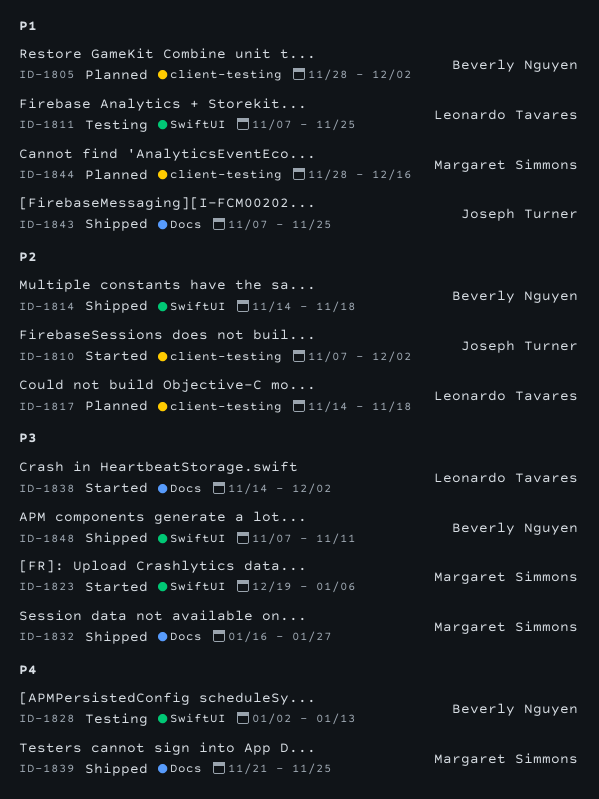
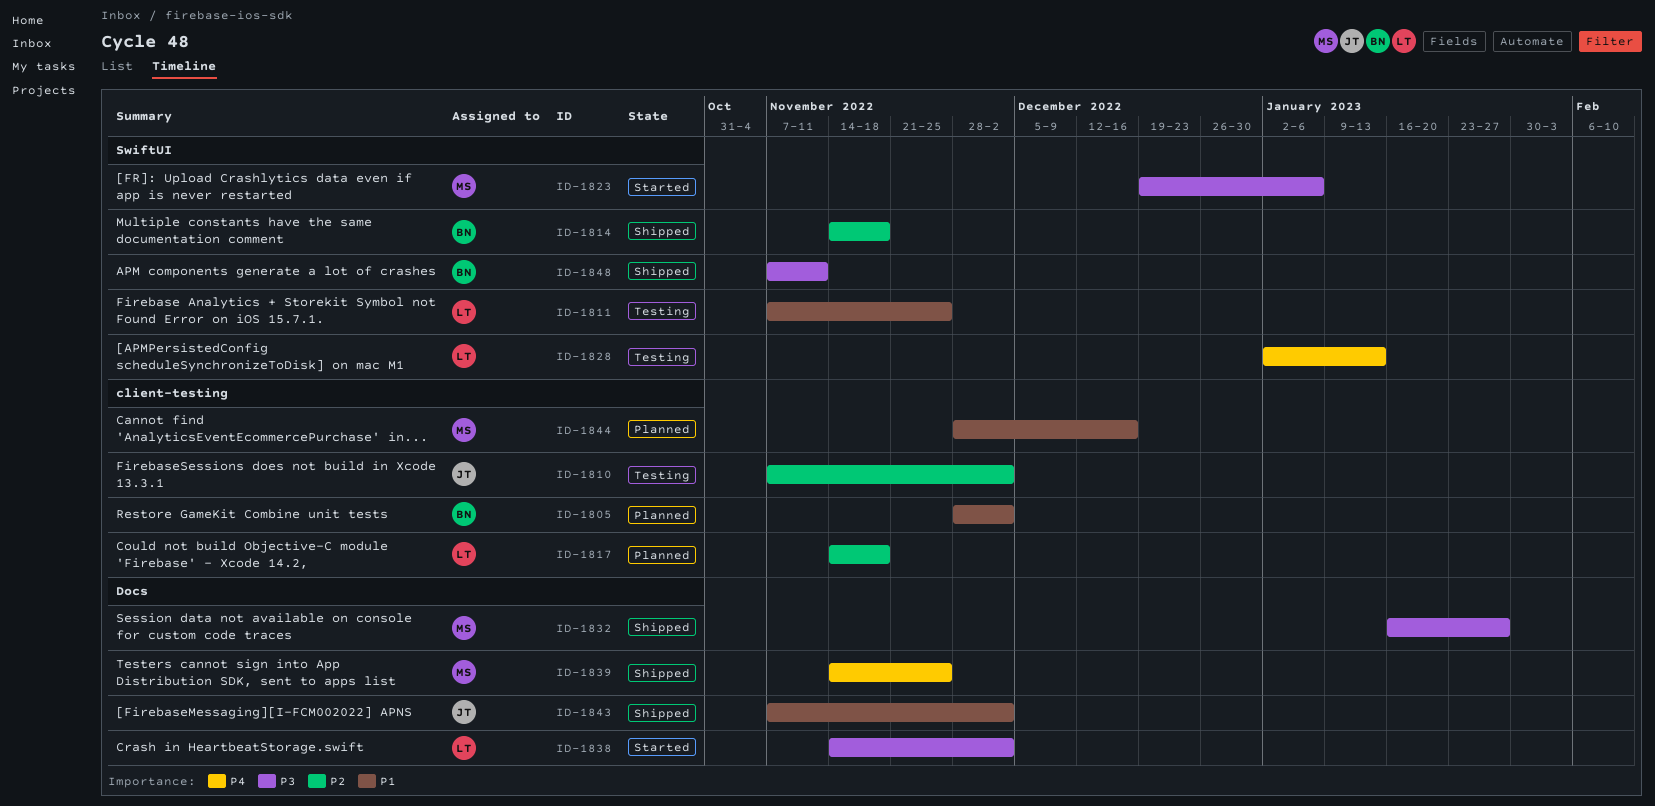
ID-1810, status: Started -> Testing
ID-1828, owner: Beverly Nguyen -> Leonardo Tavares
ID-1839, start: Nov 21 -> Nov 14
ID-1843, due: Nov 25 -> Dec 2

